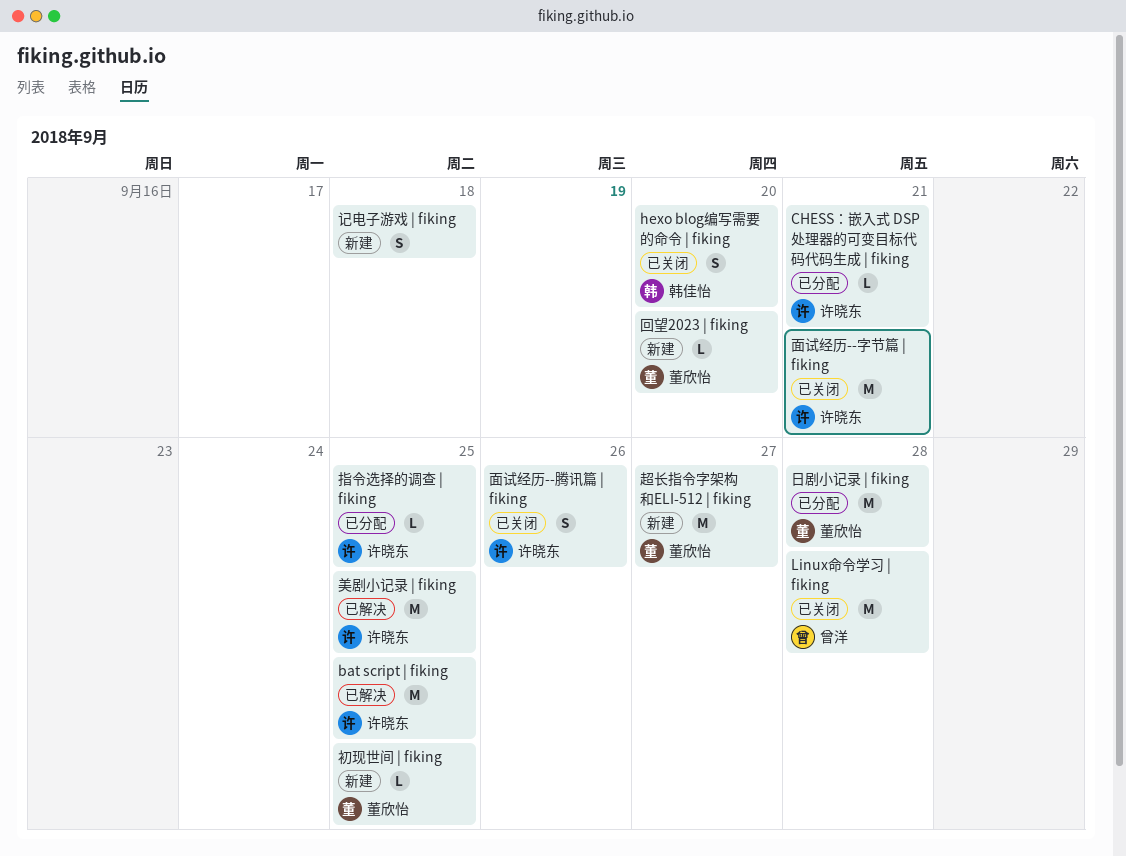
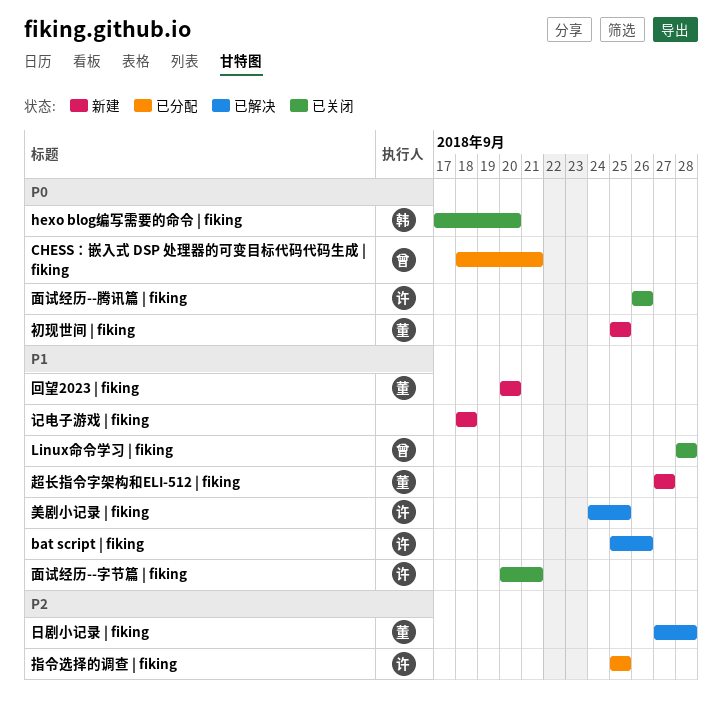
bat script | fiking, due: Sep 25 -> Sep 26
CHESS：嵌入式 DSP 处理器的可变目标代码代码生成 | fiking, owner: 许晓东 -> 曾洋
日剧小记录 | fiking, status: 已分配 -> 已解决

